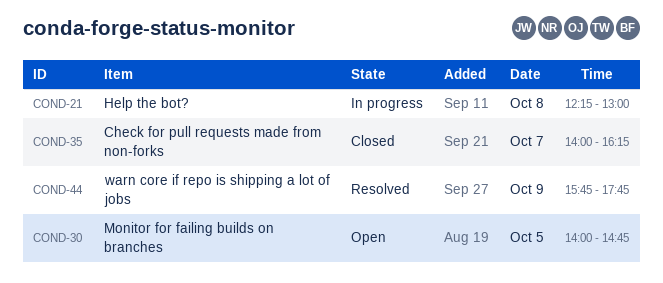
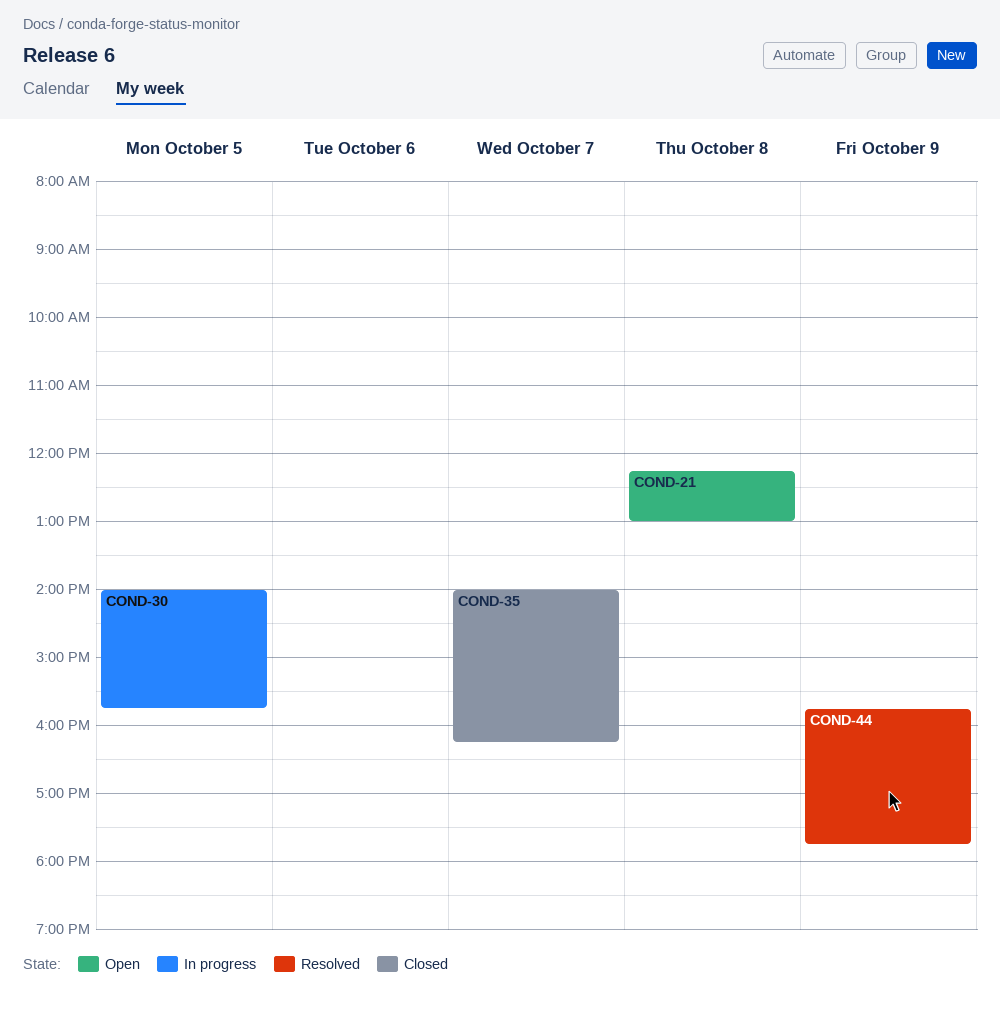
COND-21, status: In progress -> Open
COND-30, status: Open -> In progress
COND-30, ends: 14:45 -> 15:45

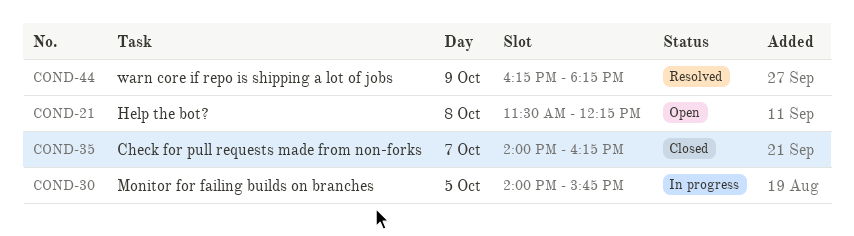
COND-21, begins: 12:15 -> 11:30
COND-21, ends: 13:00 -> 12:15
COND-44, begins: 15:45 -> 16:15
COND-44, ends: 17:45 -> 18:15

